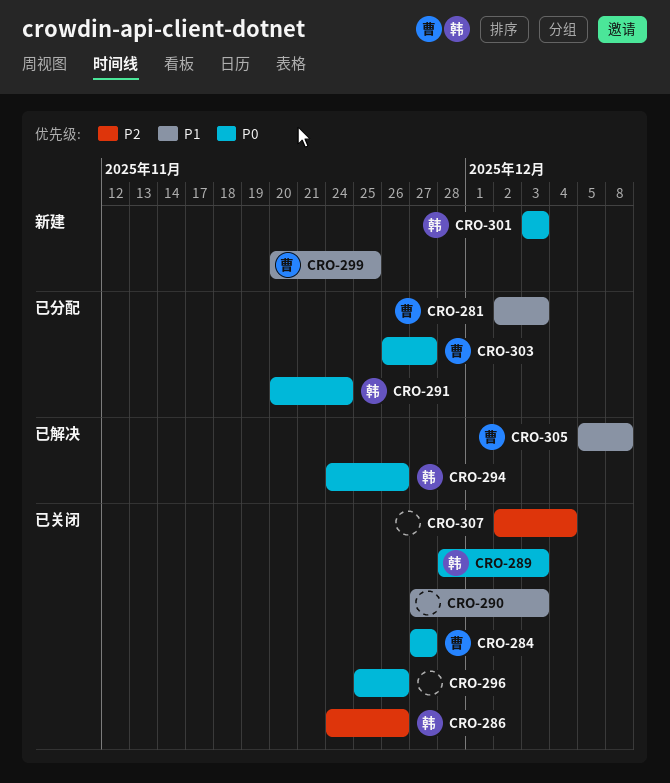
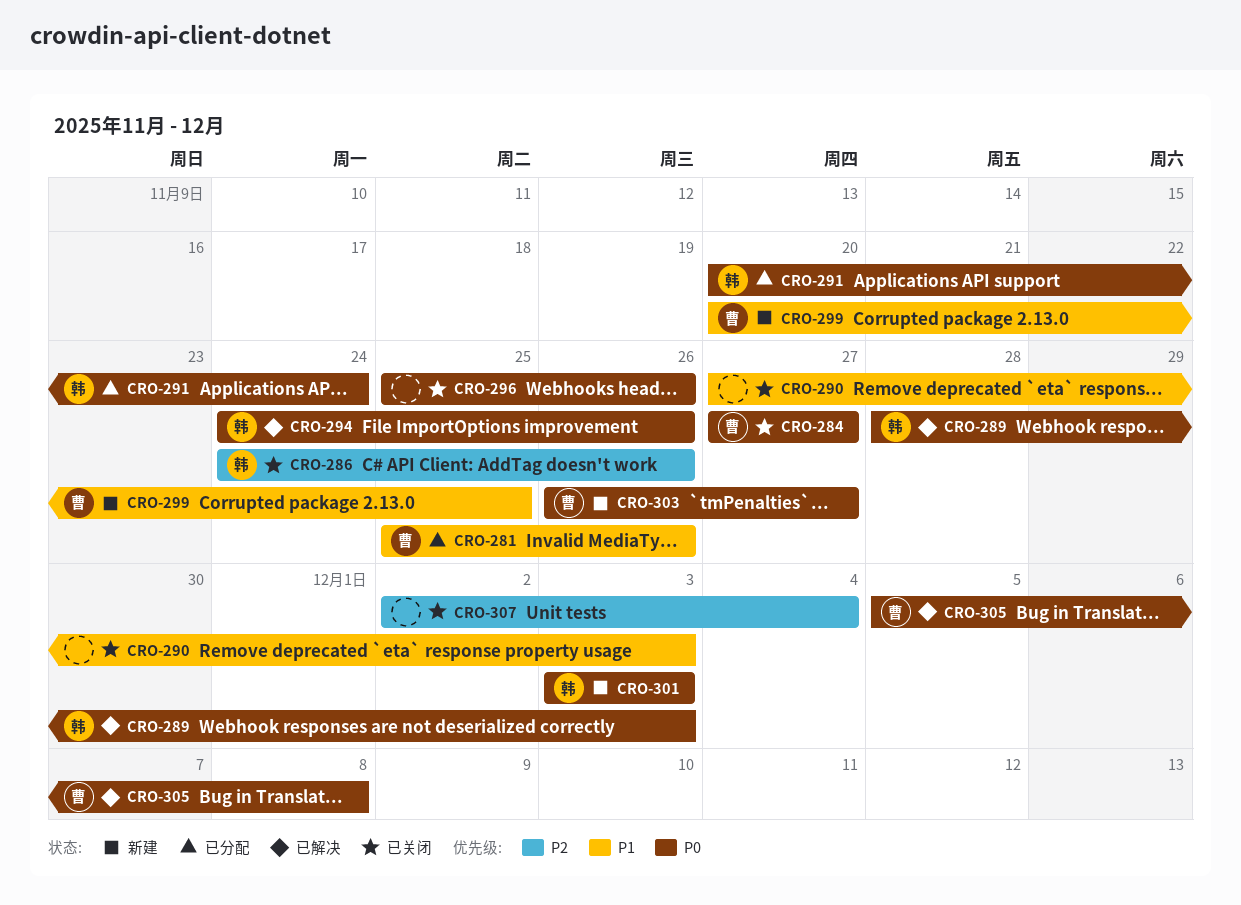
CRO-281, start: Dec 2 -> Nov 25
CRO-281, due: Dec 3 -> Nov 26
CRO-289, status: 已关闭 -> 已解决
CRO-303, status: 已分配 -> 新建
CRO-305, priority: P1 -> P0

